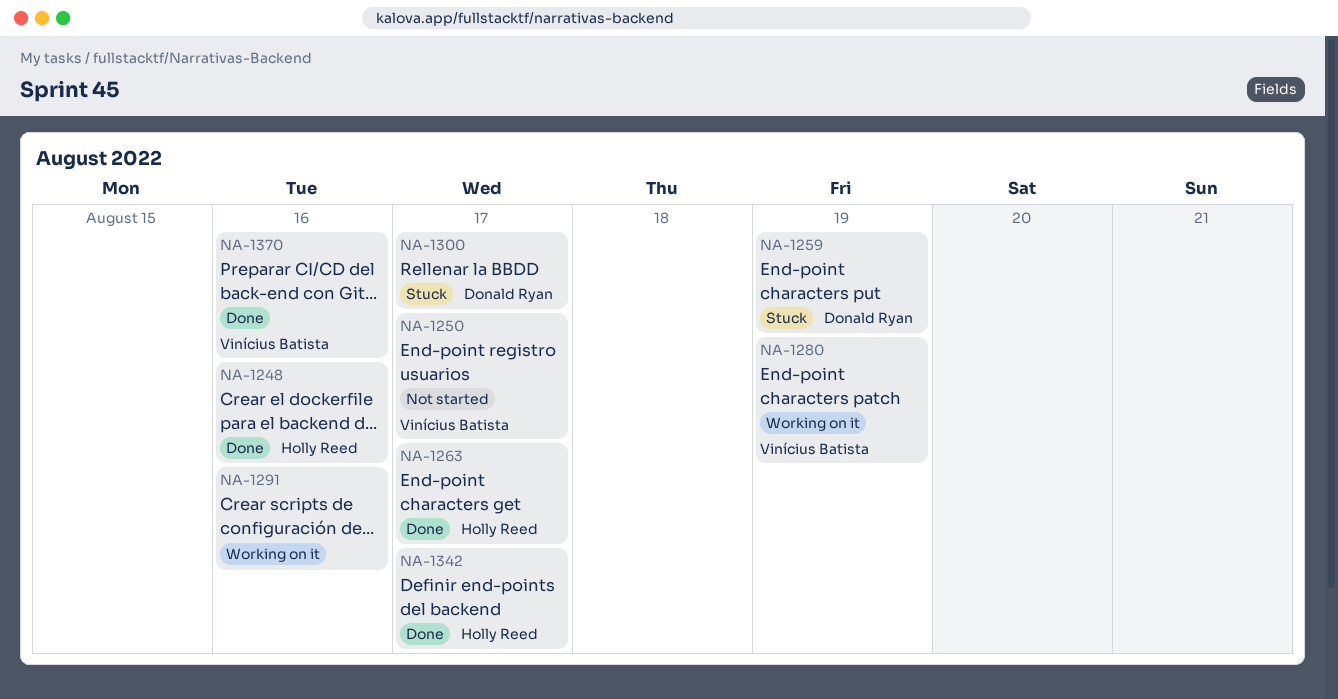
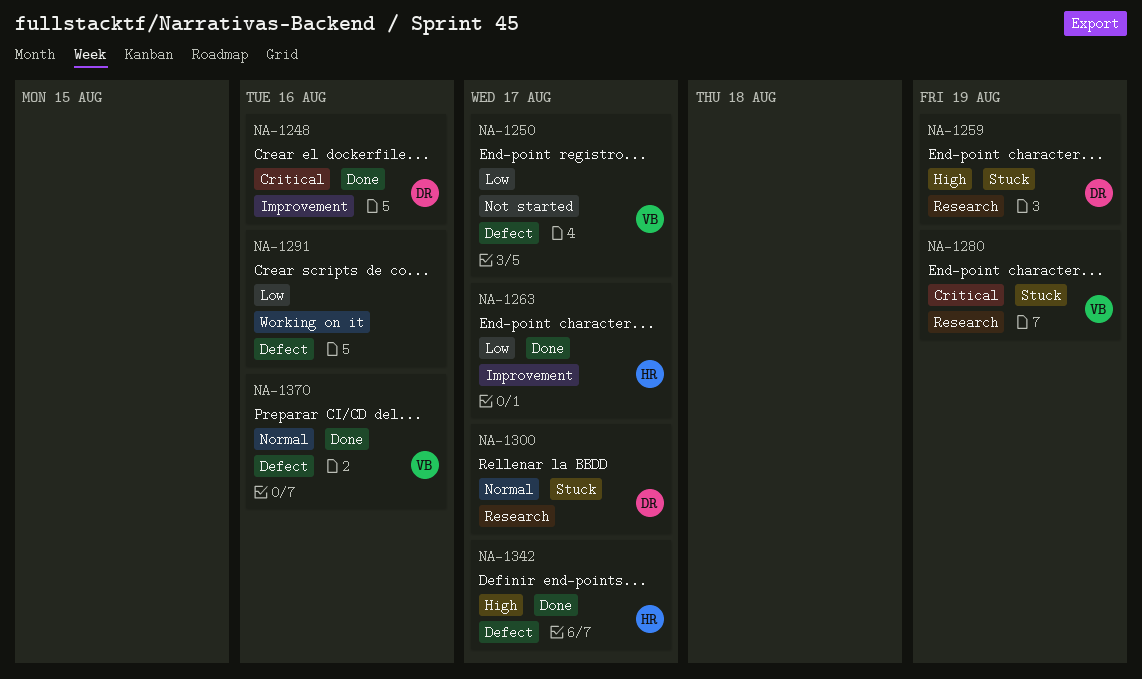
NA-1248, owner: Holly Reed -> Donald Ryan
NA-1280, status: Working on it -> Stuck

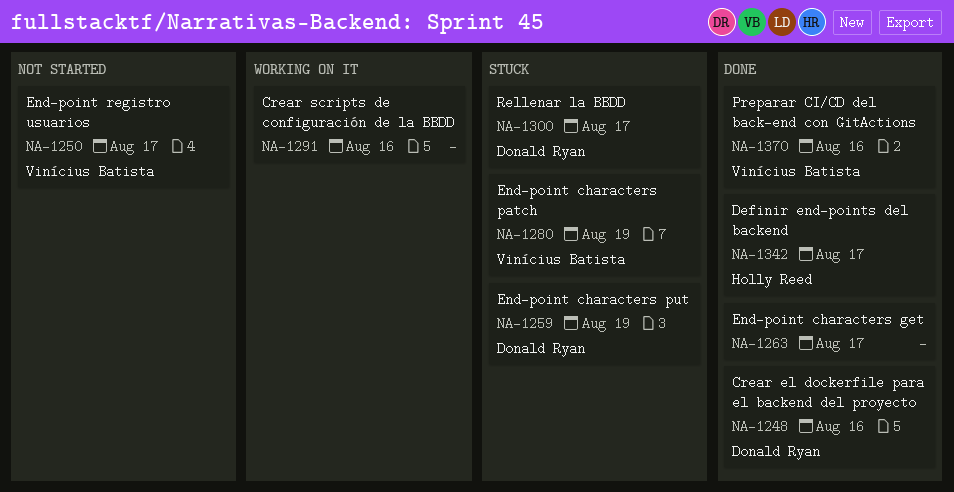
NA-1263, owner: Holly Reed -> none

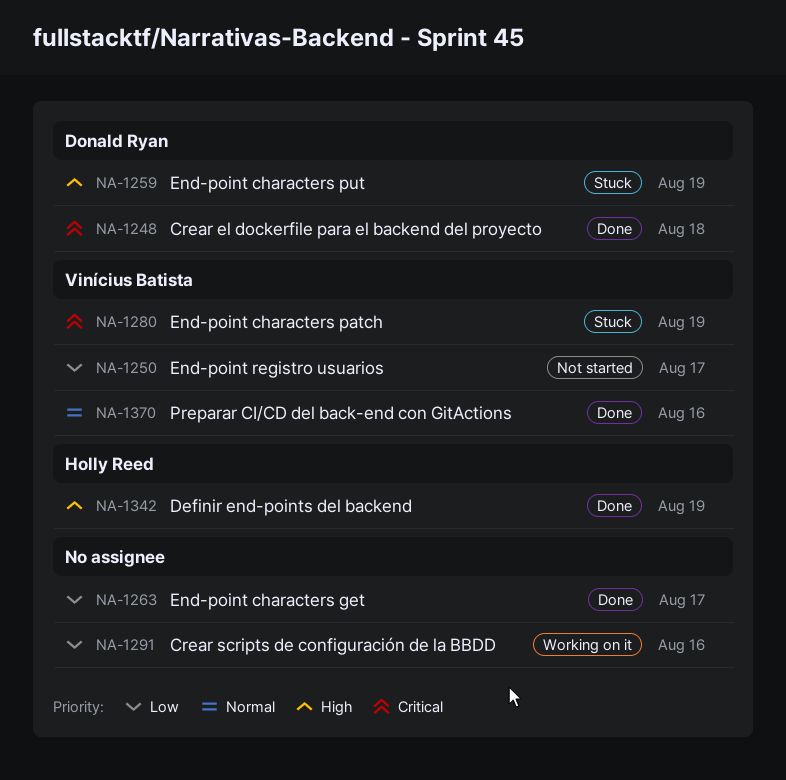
NA-1248, due: Aug 16 -> Aug 18
NA-1300: present -> none
NA-1342, due: Aug 17 -> Aug 19

